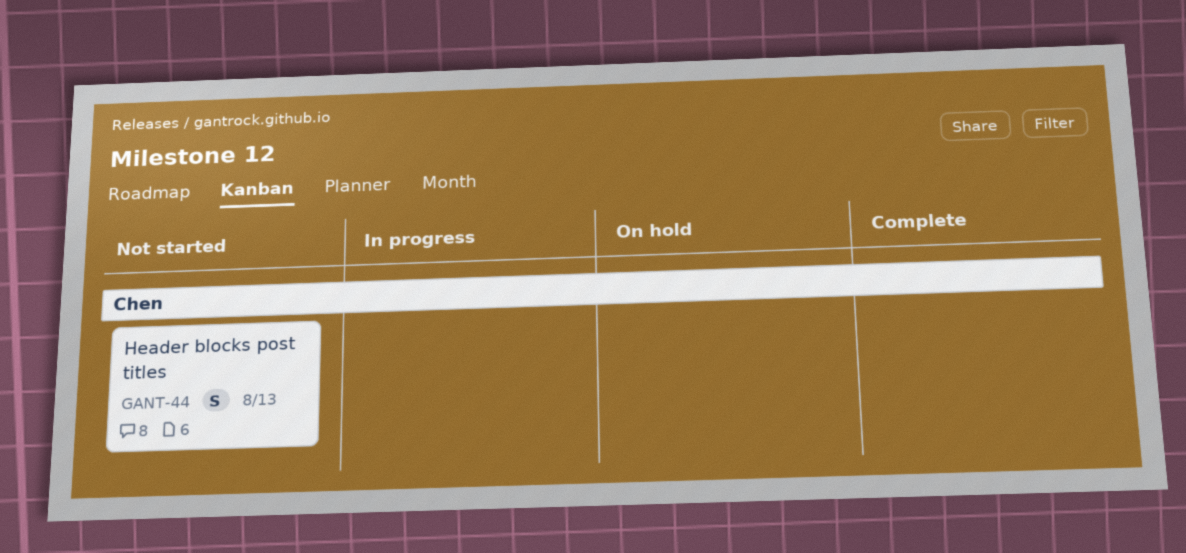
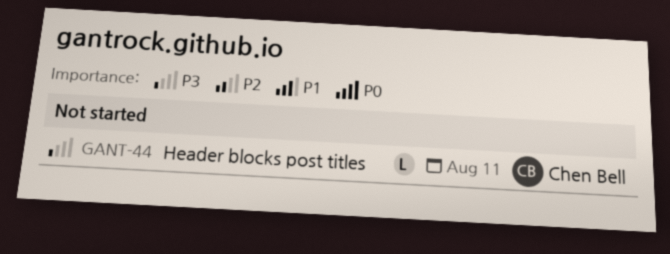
GANT-44, estimate: S -> L
GANT-44, due: Aug 13 -> Aug 11

